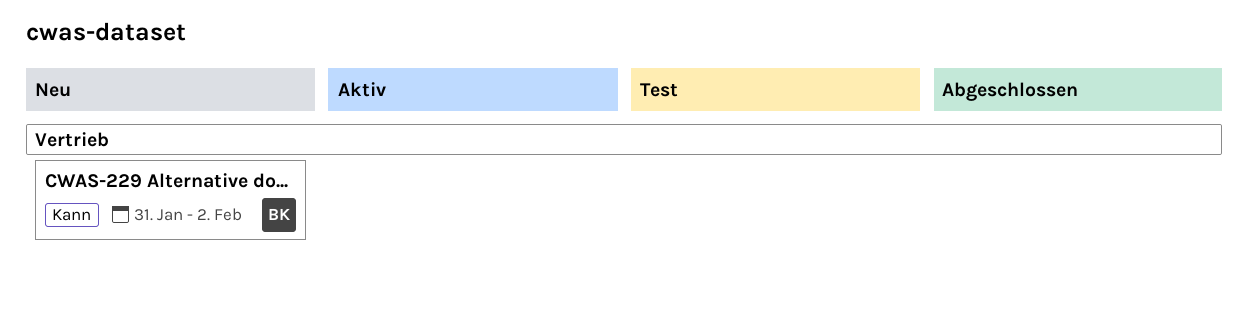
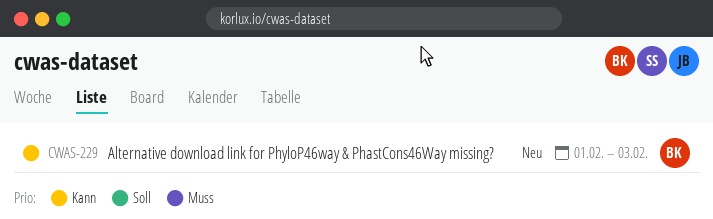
CWAS-229, start: Jan 31 -> Feb 1
CWAS-229, due: Feb 2 -> Feb 3

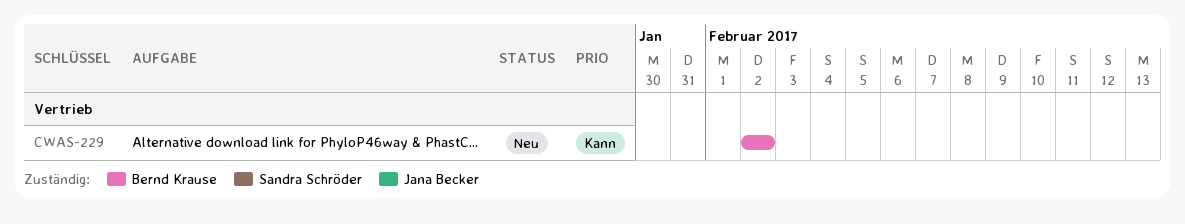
CWAS-229, start: Feb 1 -> Feb 2
CWAS-229, due: Feb 3 -> Feb 2

